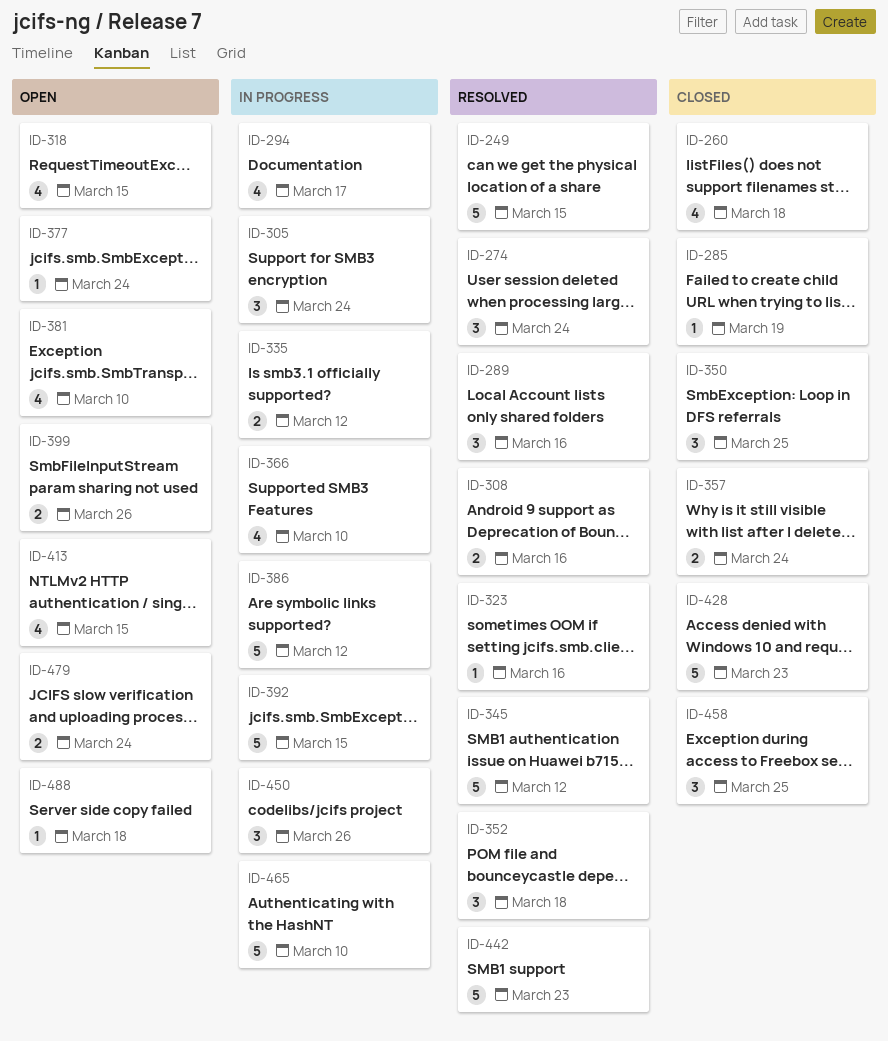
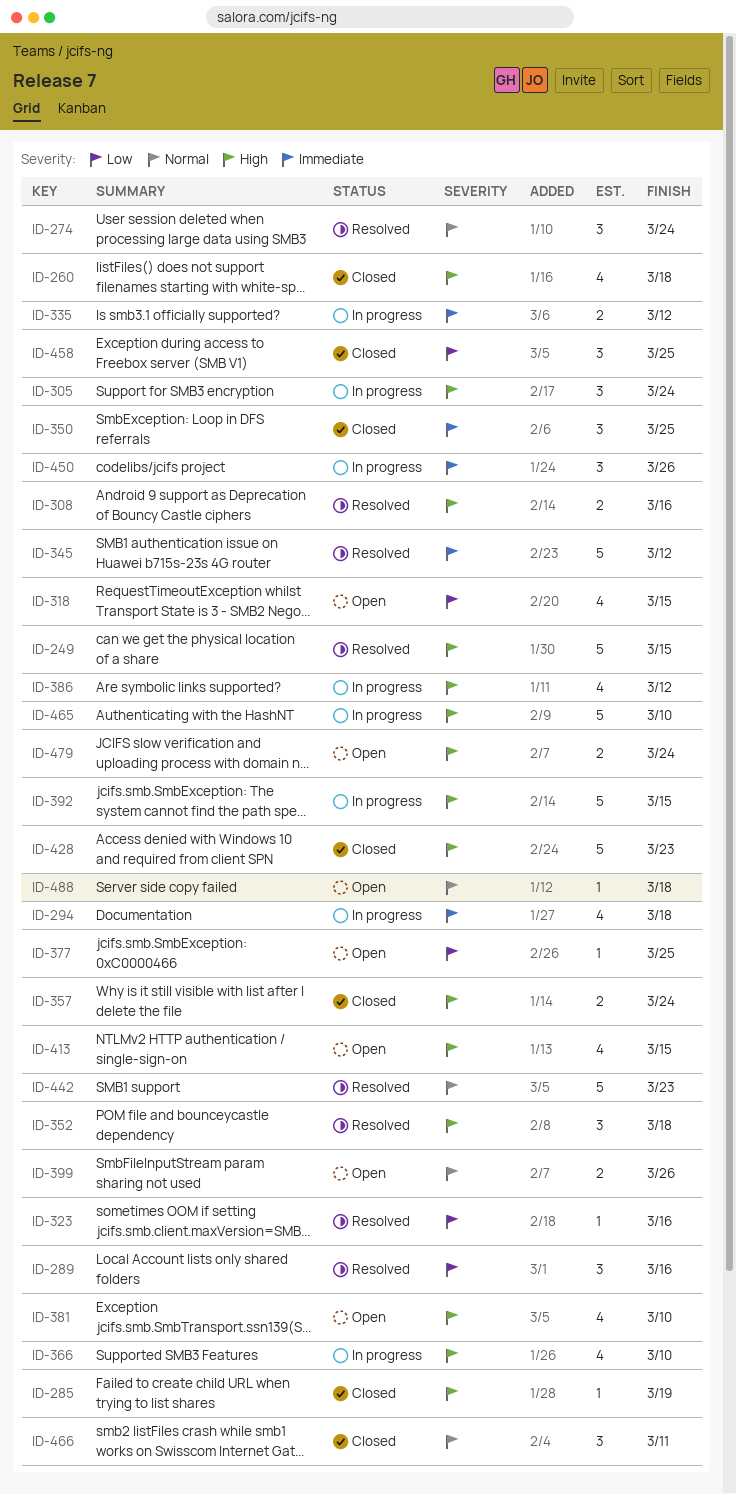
ID-294, due: Mar 17 -> Mar 18
ID-377, due: Mar 24 -> Mar 25
ID-386, estimate: 5 -> 4
ID-466: none -> present

